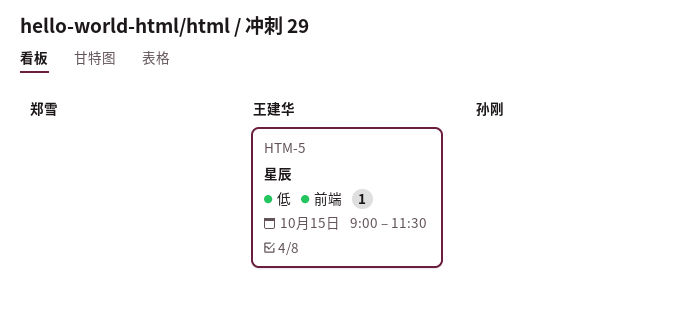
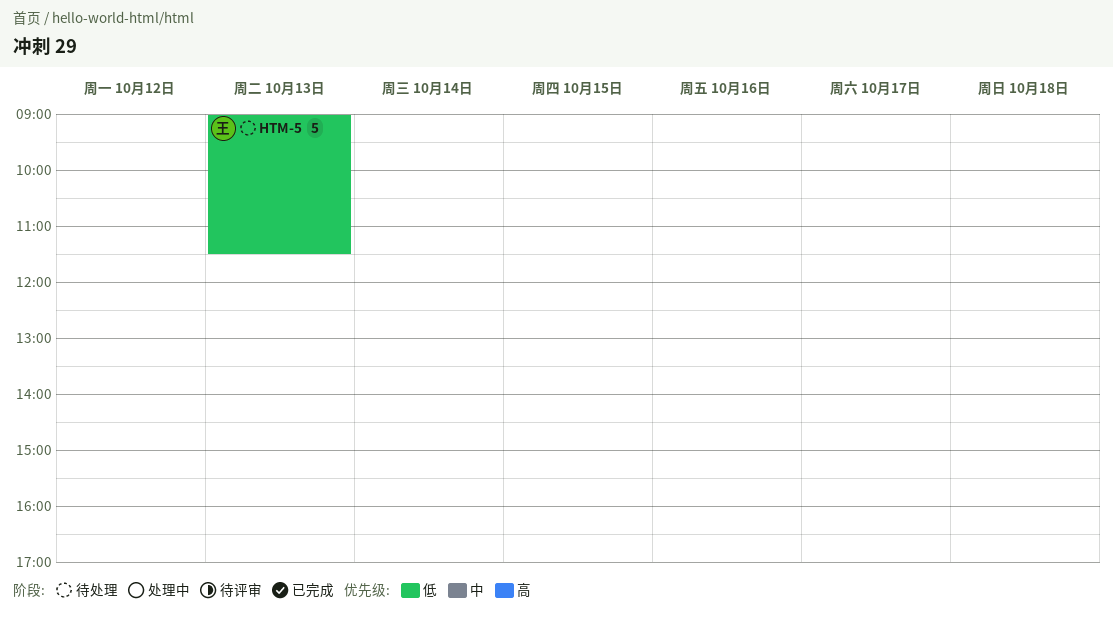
HTM-5, estimate: 1 -> 5
HTM-5, day: Oct 15 -> Oct 13

